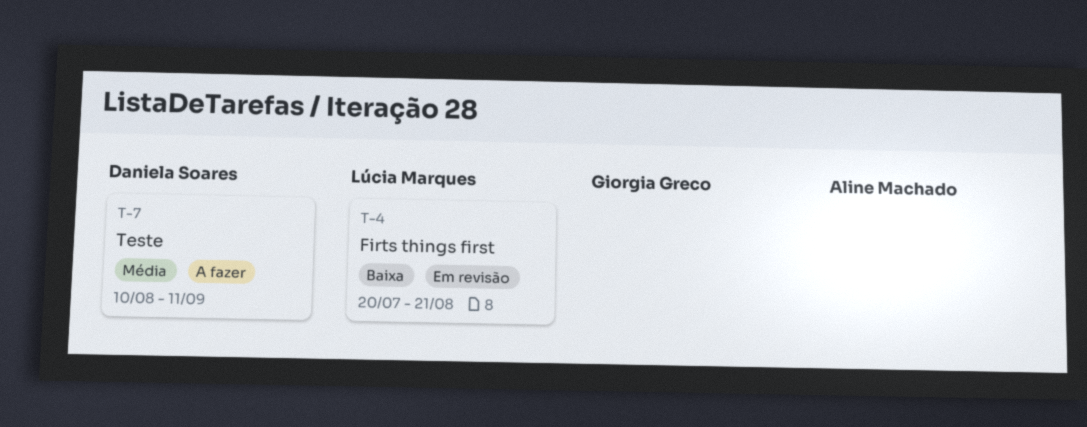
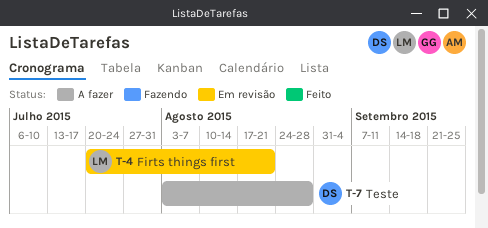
T-7, start: Aug 10 -> Aug 3
T-7, due: Sep 11 -> Aug 28

